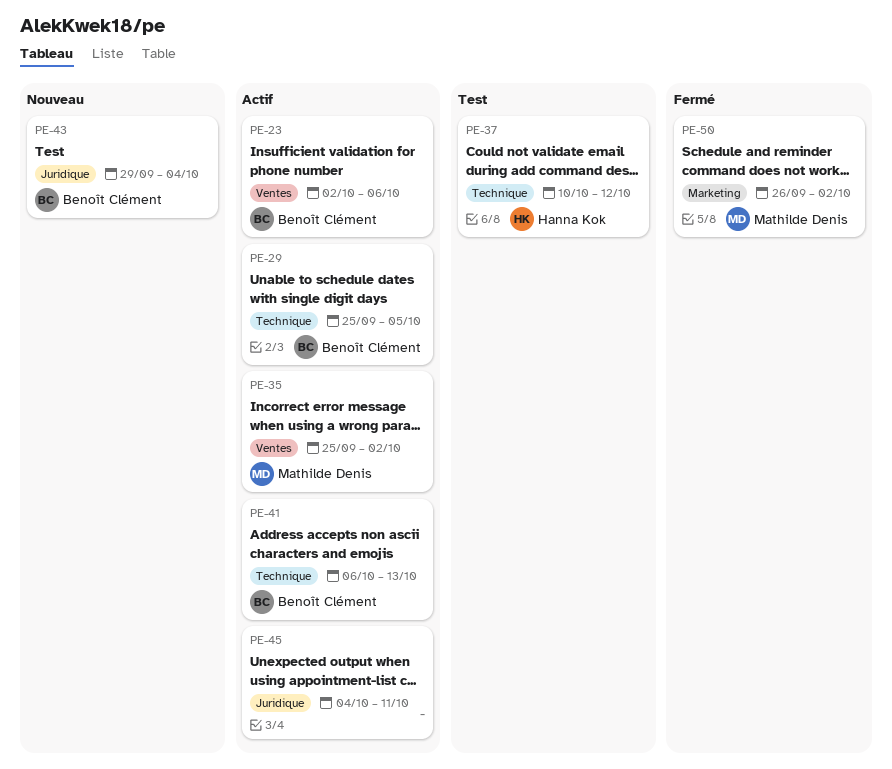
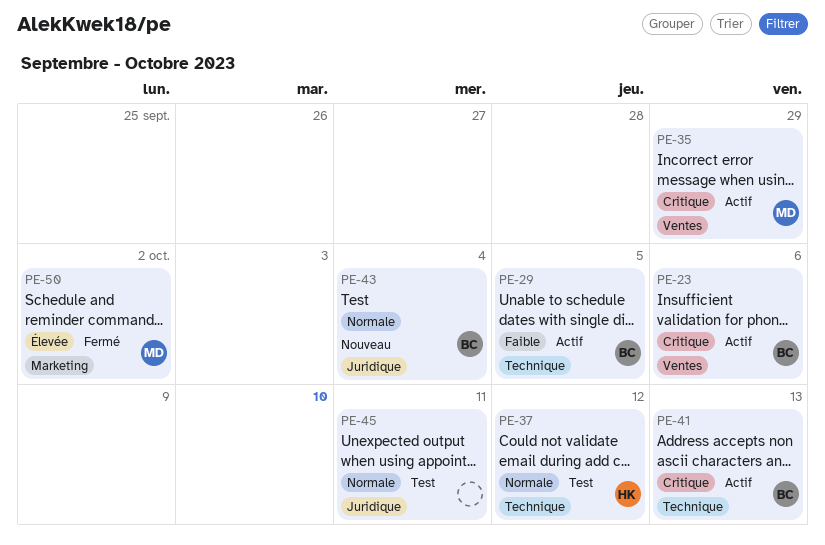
PE-35, due: Oct 2 -> Sep 29
PE-45, status: Actif -> Test

